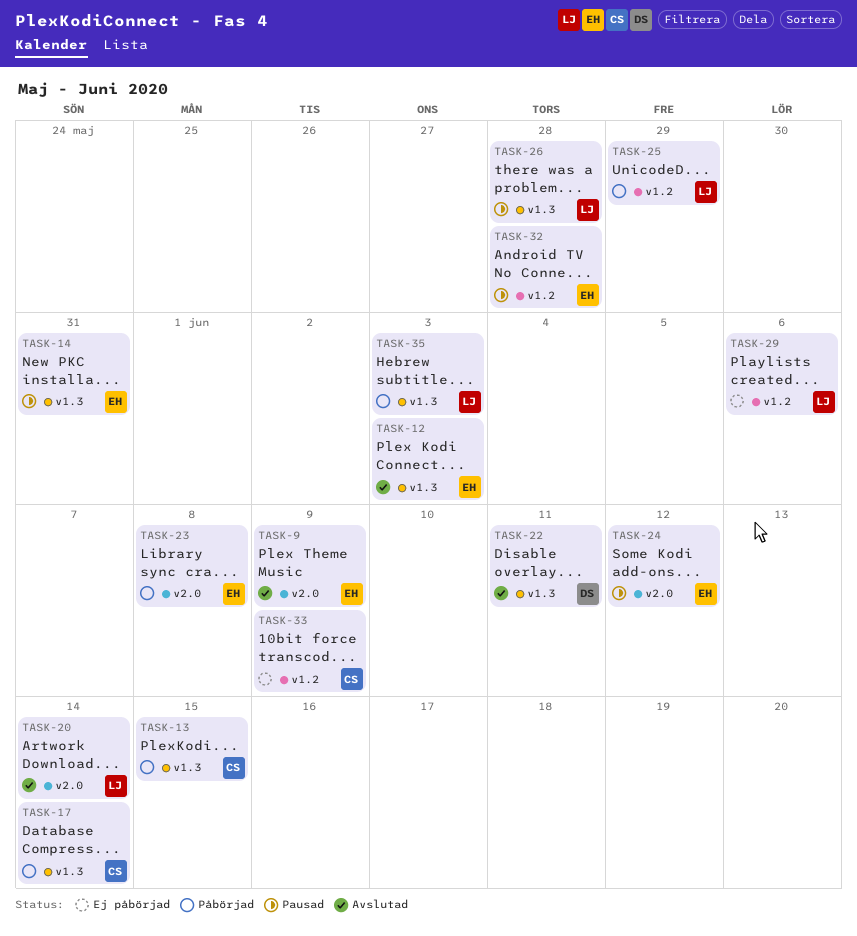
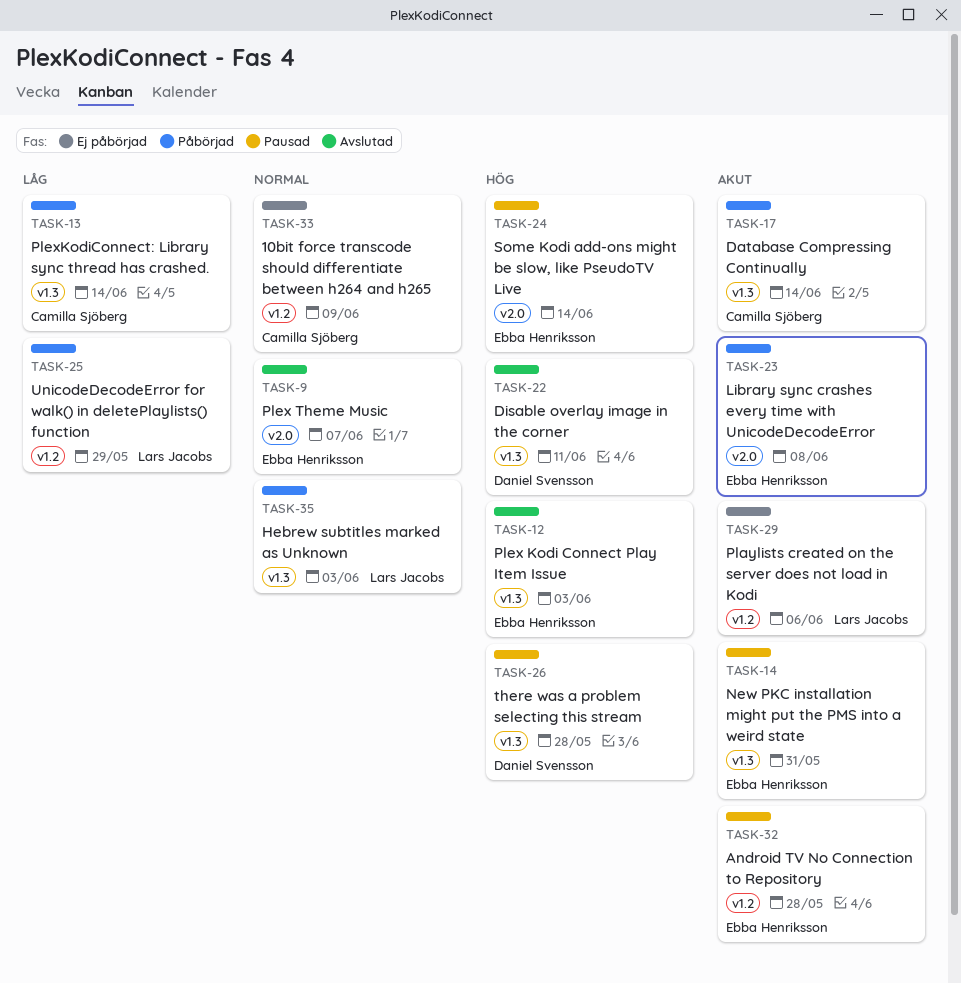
TASK-9, due: Jun 9 -> Jun 7
TASK-13, due: Jun 15 -> Jun 14
TASK-20: present -> none
TASK-24, due: Jun 12 -> Jun 14
TASK-26, owner: Lars Jacobs -> Daniel Svensson

